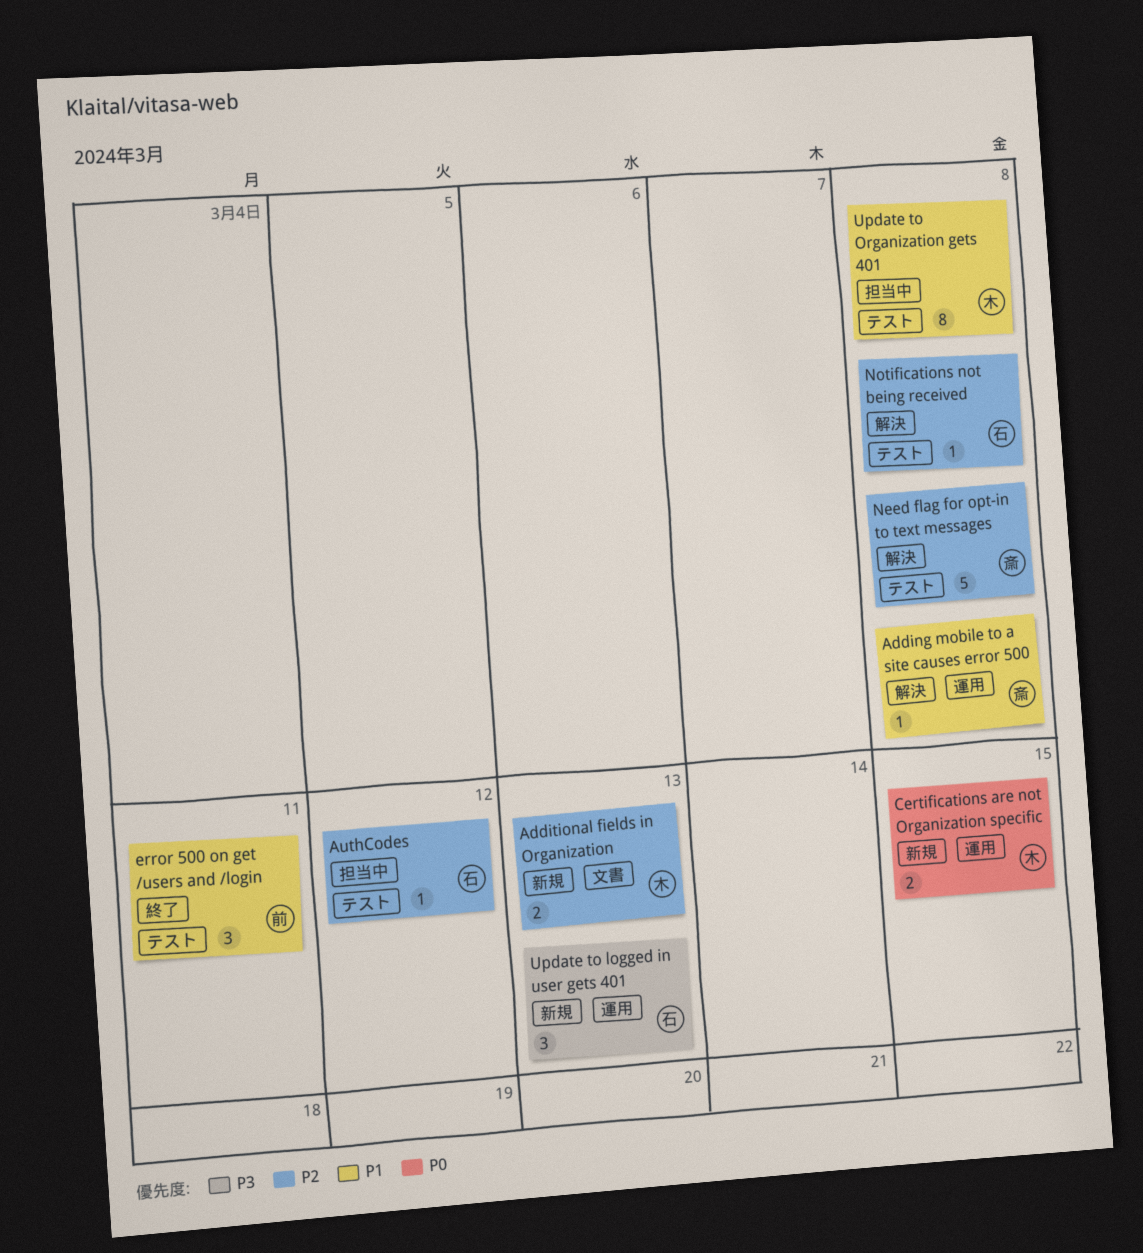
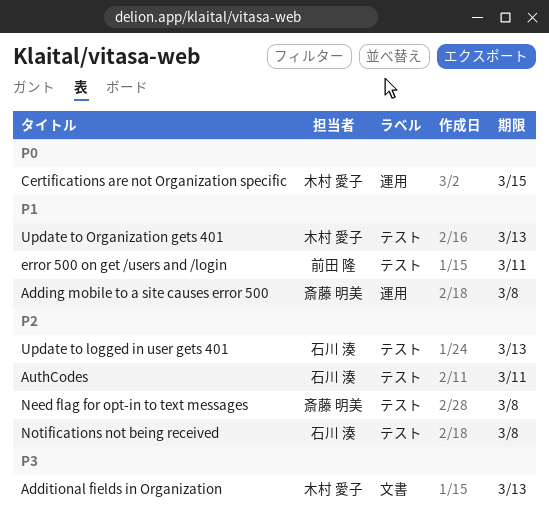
Additional fields in Organization, priority: P2 -> P3
AuthCodes, due: Mar 12 -> Mar 11
Update to logged in user gets 401, priority: P3 -> P2
Update to logged in user gets 401, label: 運用 -> テスト
Update to Organization gets 401, due: Mar 8 -> Mar 13

